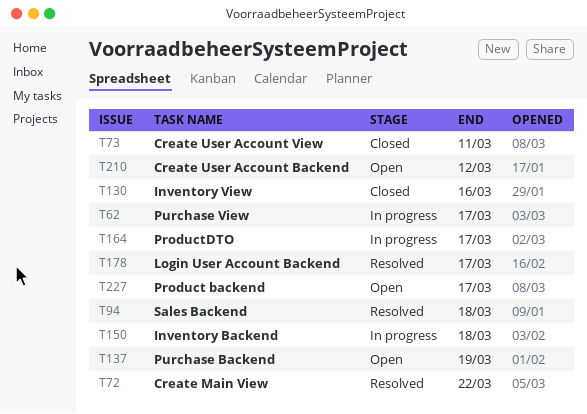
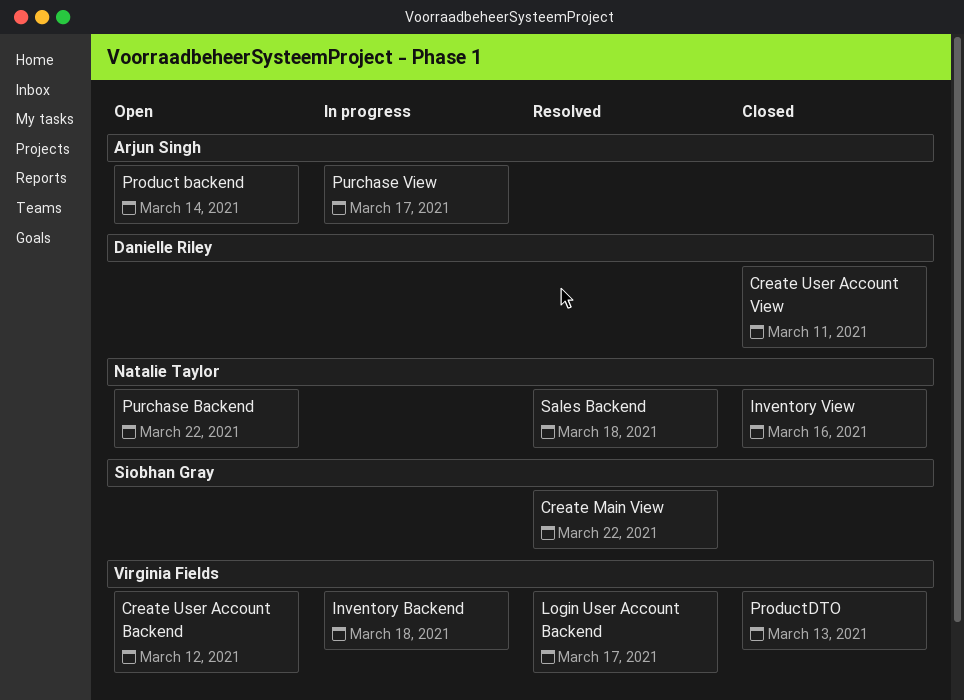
Product backend, due: Mar 17 -> Mar 14
ProductDTO, status: In progress -> Closed
ProductDTO, due: Mar 17 -> Mar 13
Purchase Backend, due: Mar 19 -> Mar 22

